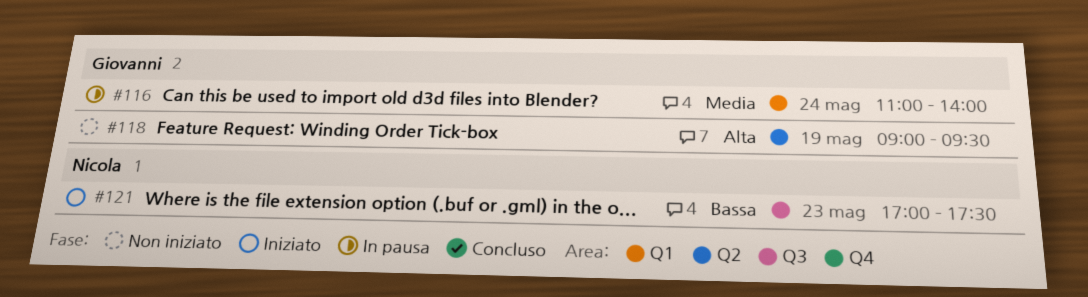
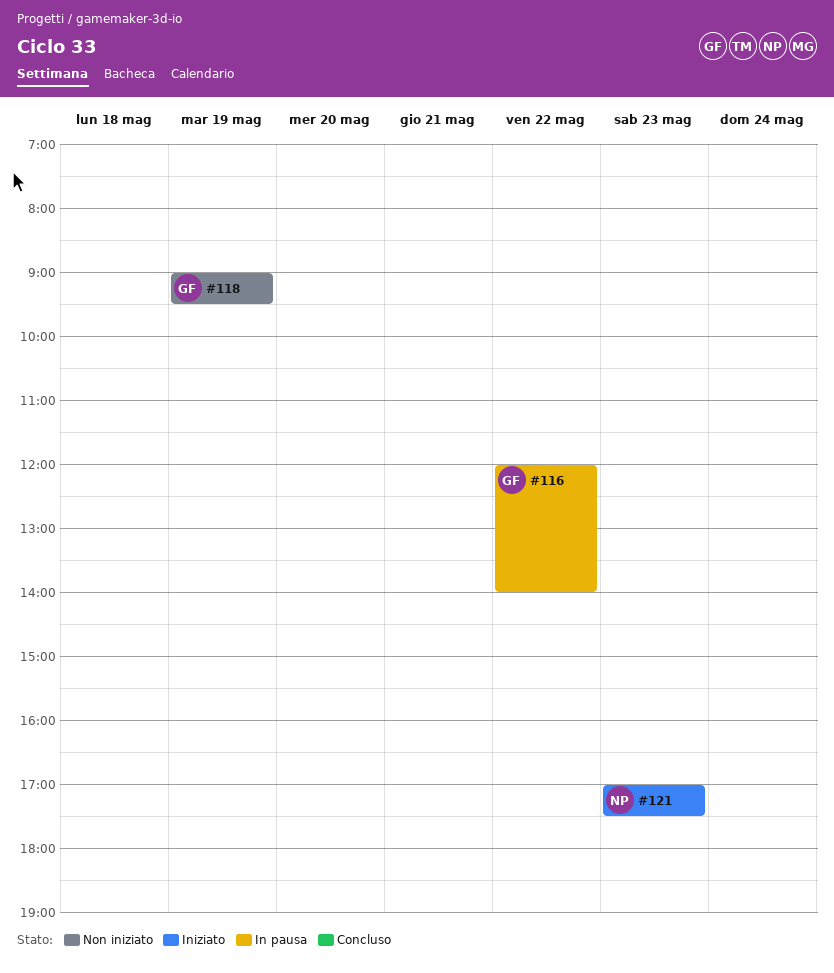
#116, day: May 24 -> May 22
#116, begins: 11:00 -> 12:00

